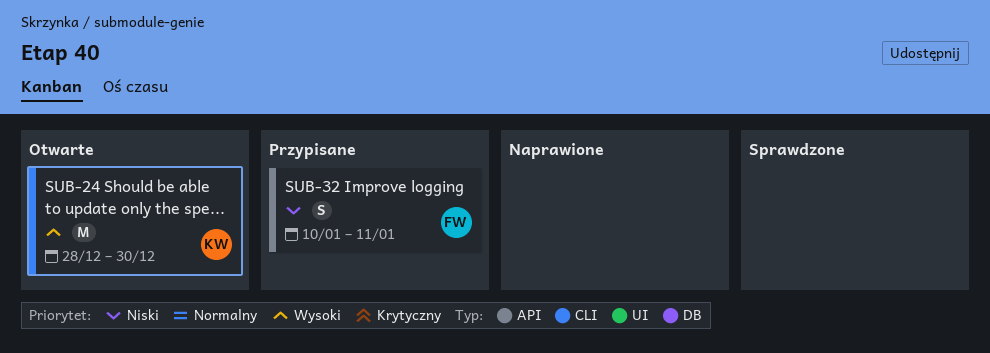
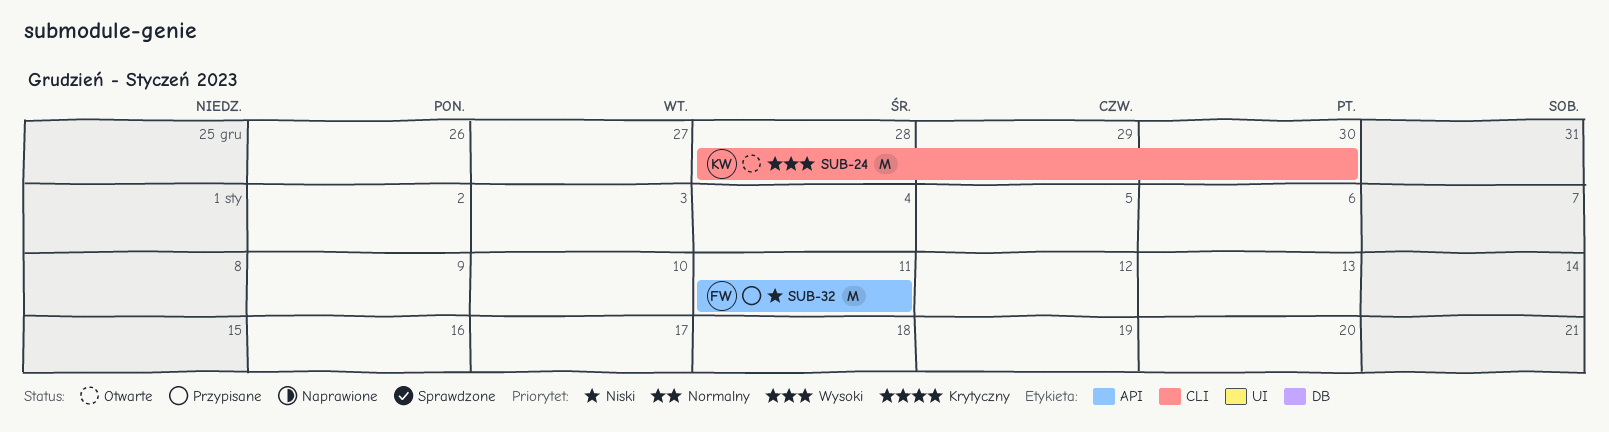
SUB-32, estimate: S -> M
SUB-32, start: Jan 10 -> Jan 11

